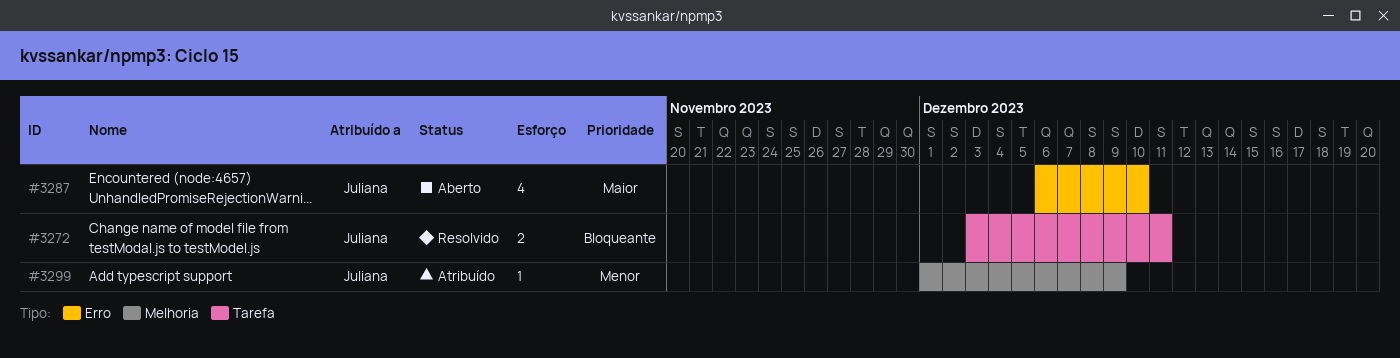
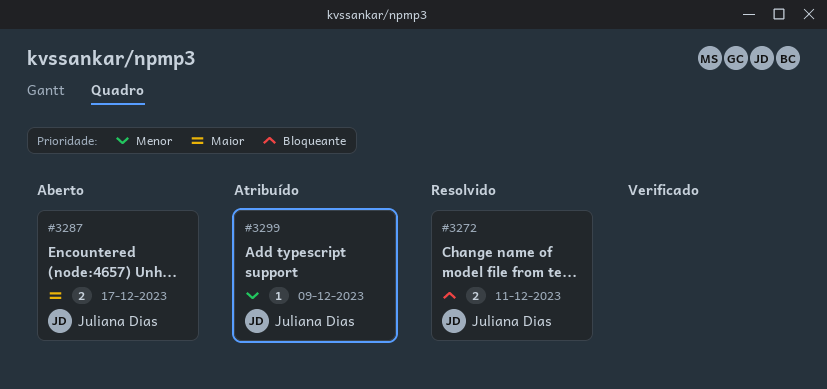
#3287, estimate: 4 -> 2
#3287, due: Dec 10 -> Dec 17

